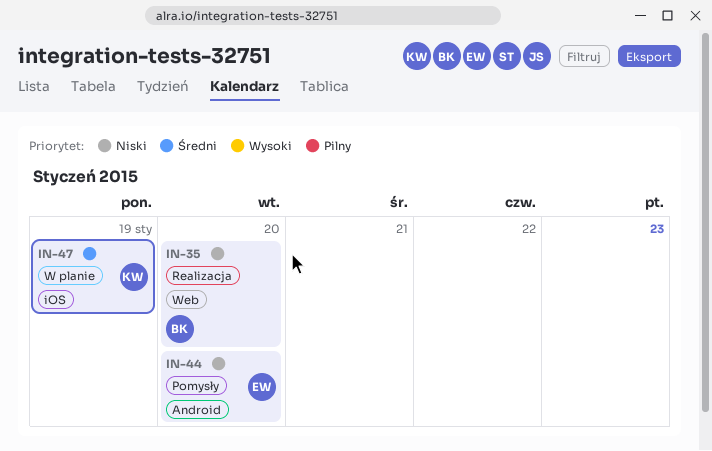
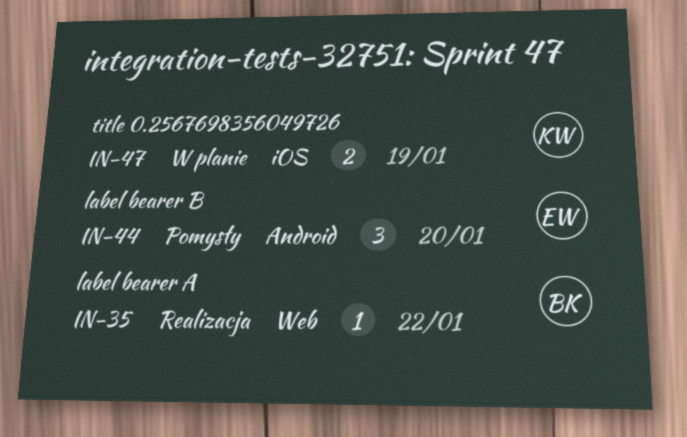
IN-35, due: Jan 20 -> Jan 22

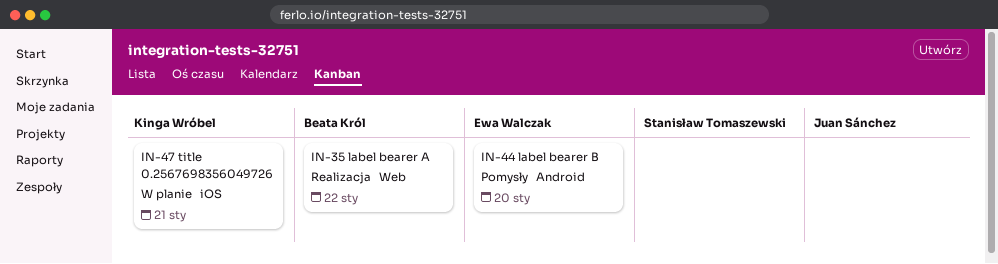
IN-47, due: Jan 19 -> Jan 21

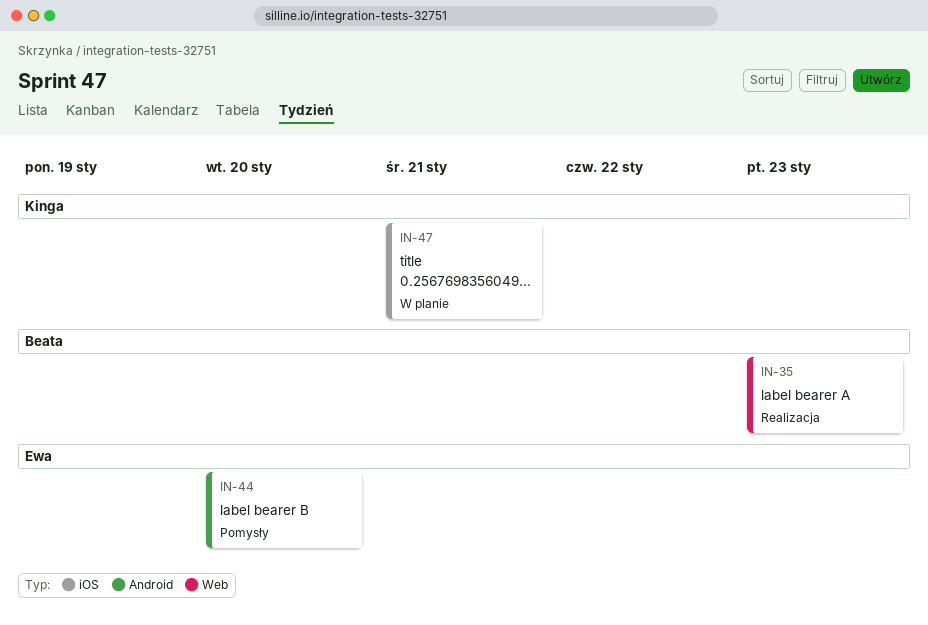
IN-35, due: Jan 22 -> Jan 23

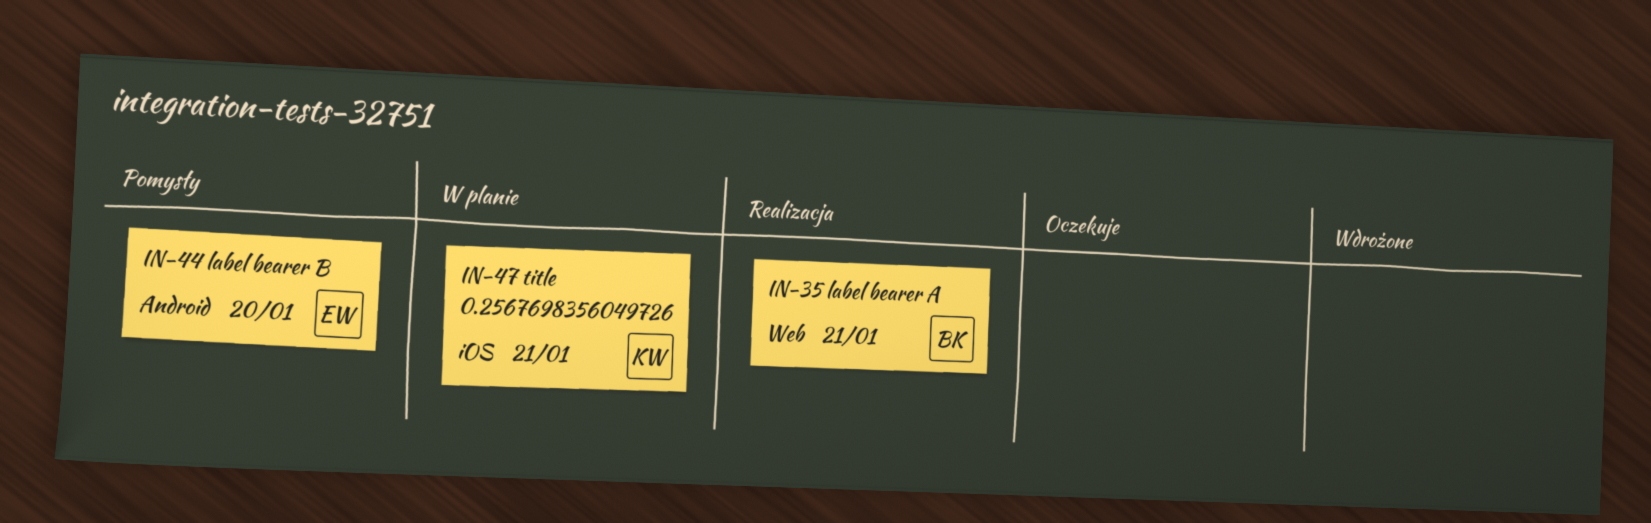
IN-35, due: Jan 23 -> Jan 21

